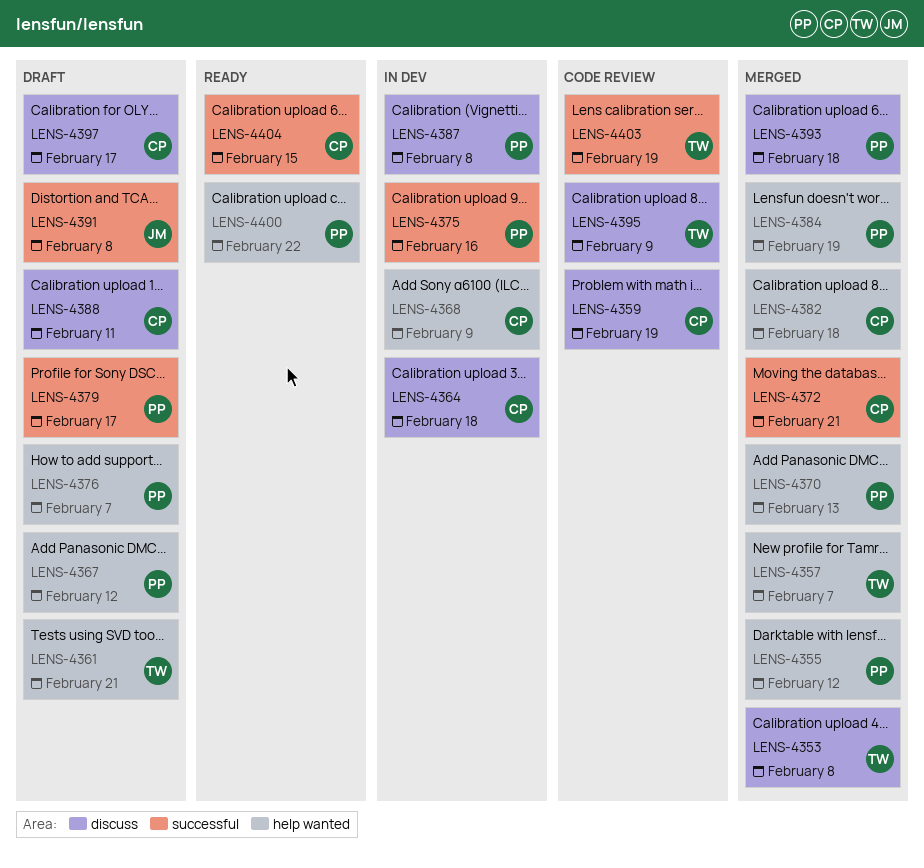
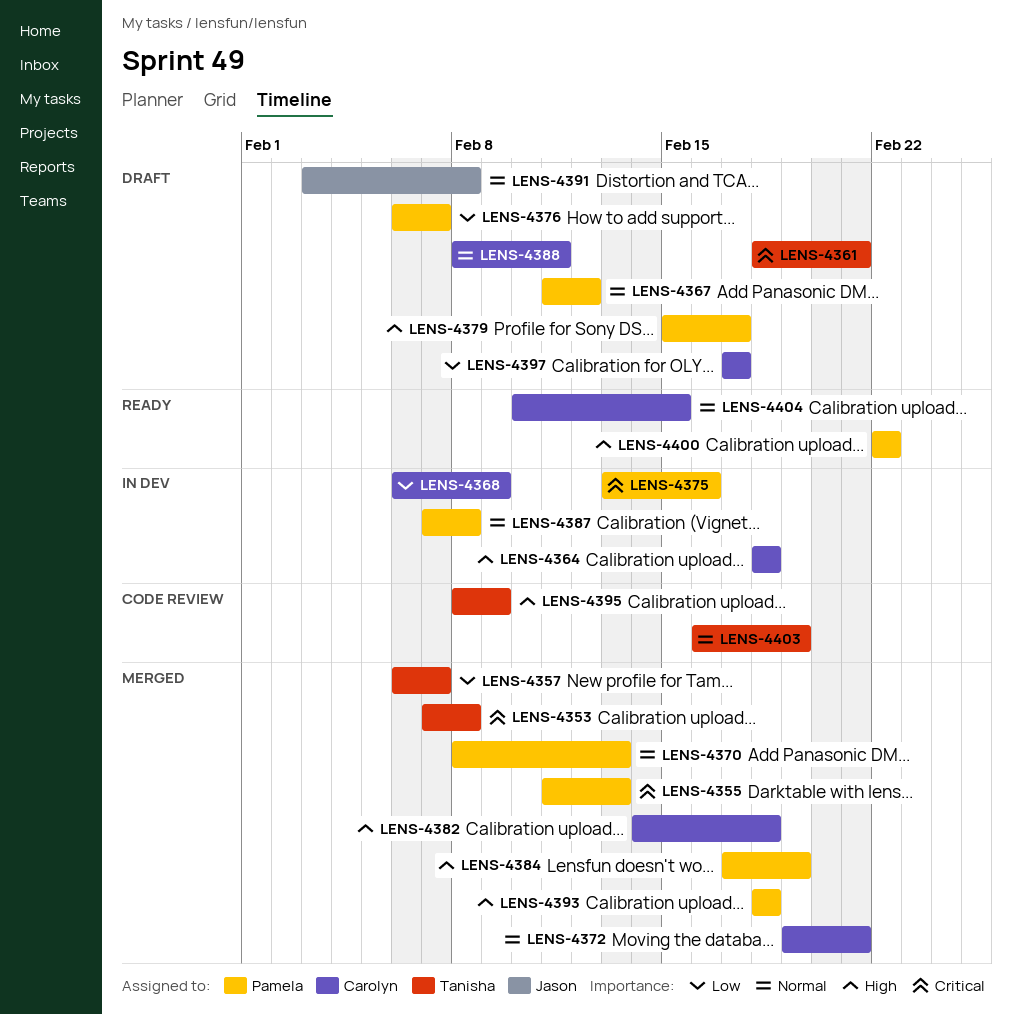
LENS-4355, due: Feb 12 -> Feb 13
LENS-4359: present -> none

